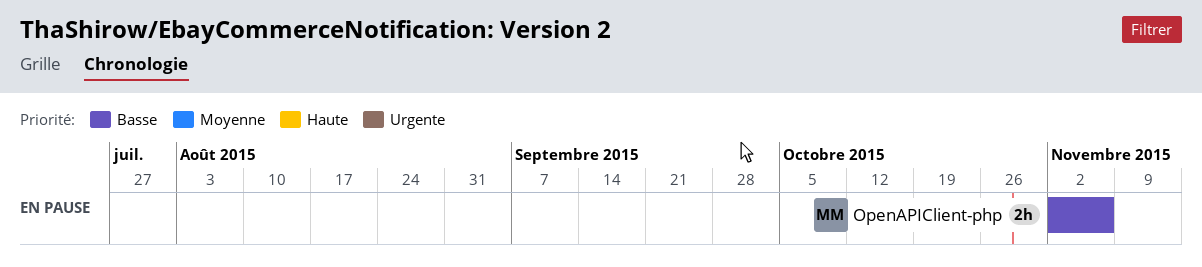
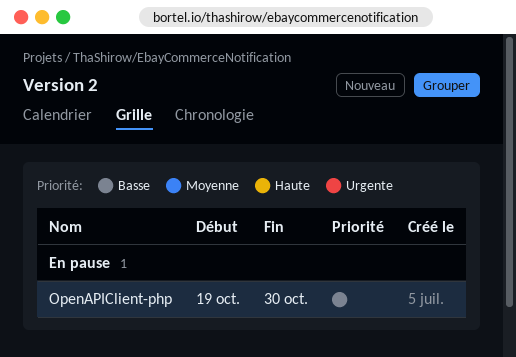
OpenAPIClient-php, start: Nov 2 -> Oct 19
OpenAPIClient-php, due: Nov 6 -> Oct 30

